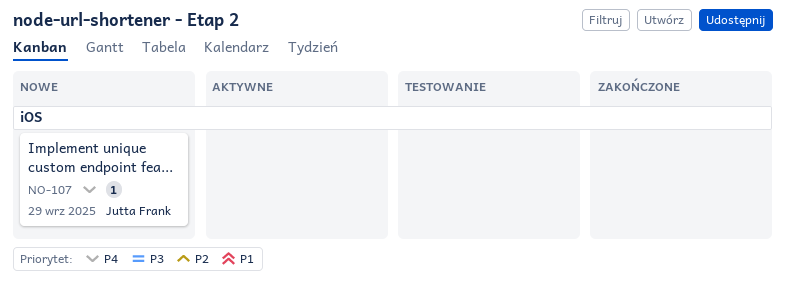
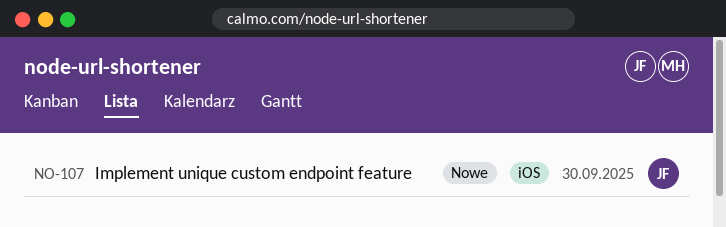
NO-107, due: Sep 29 -> Sep 30

